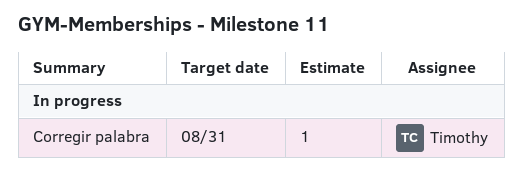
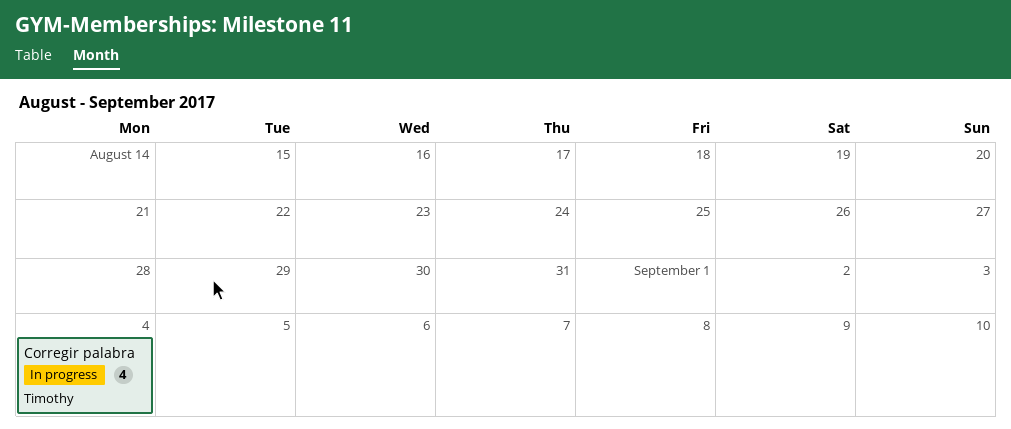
Corregir palabra, estimate: 1 -> 4
Corregir palabra, due: Aug 31 -> Sep 4

